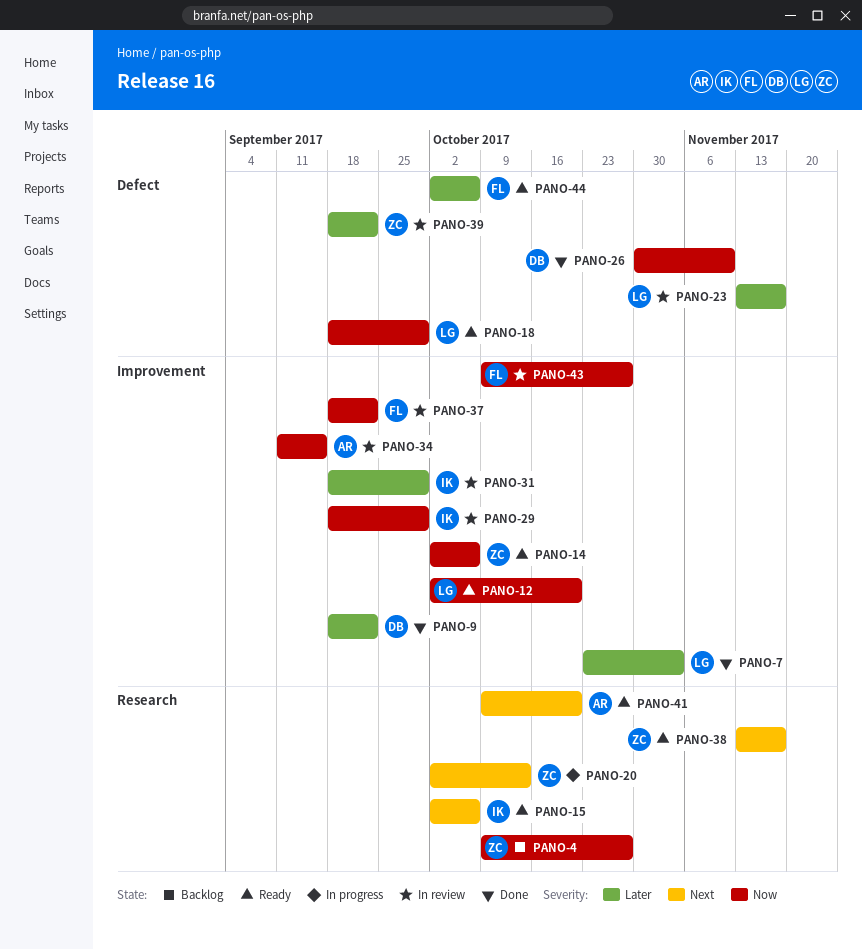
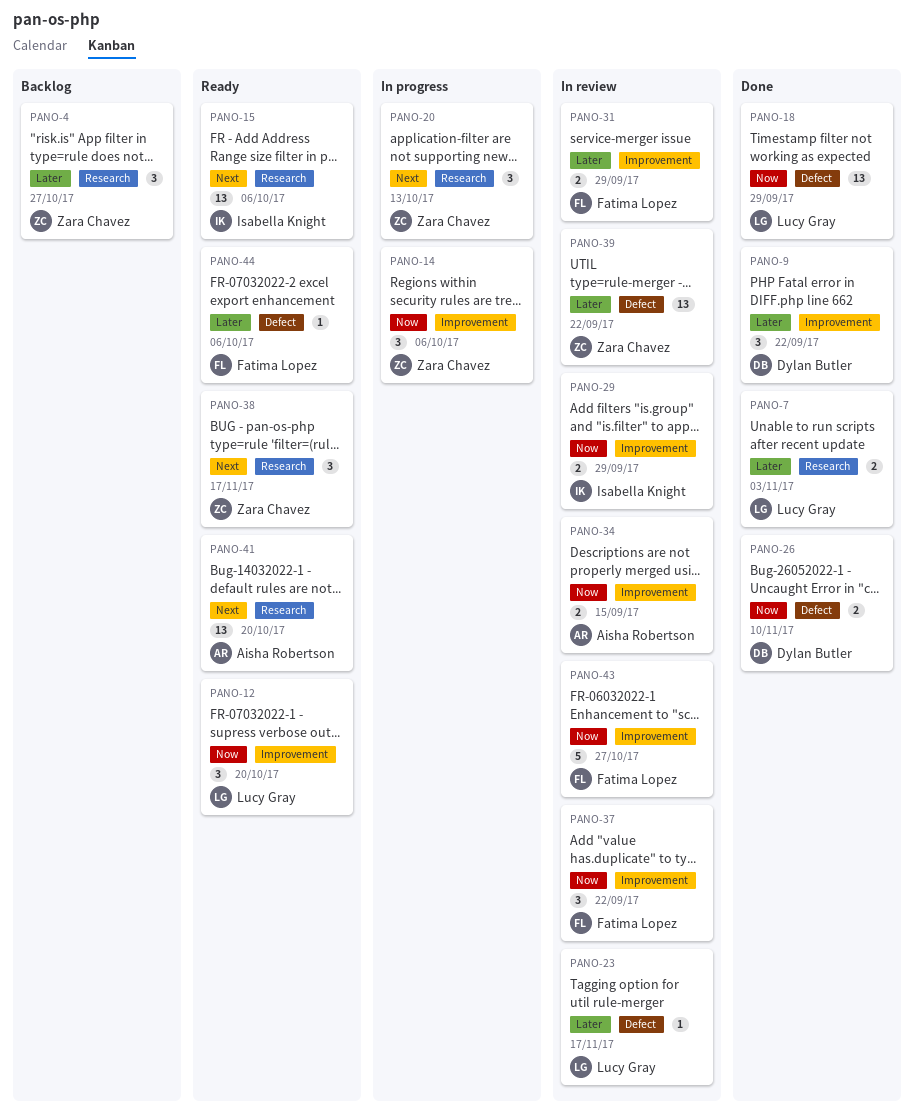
PANO-4, priority: Now -> Later
PANO-7, label: Improvement -> Research
PANO-14, status: Ready -> In progress
PANO-18, status: Ready -> Done
PANO-31, owner: Isabella Knight -> Fatima Lopez

